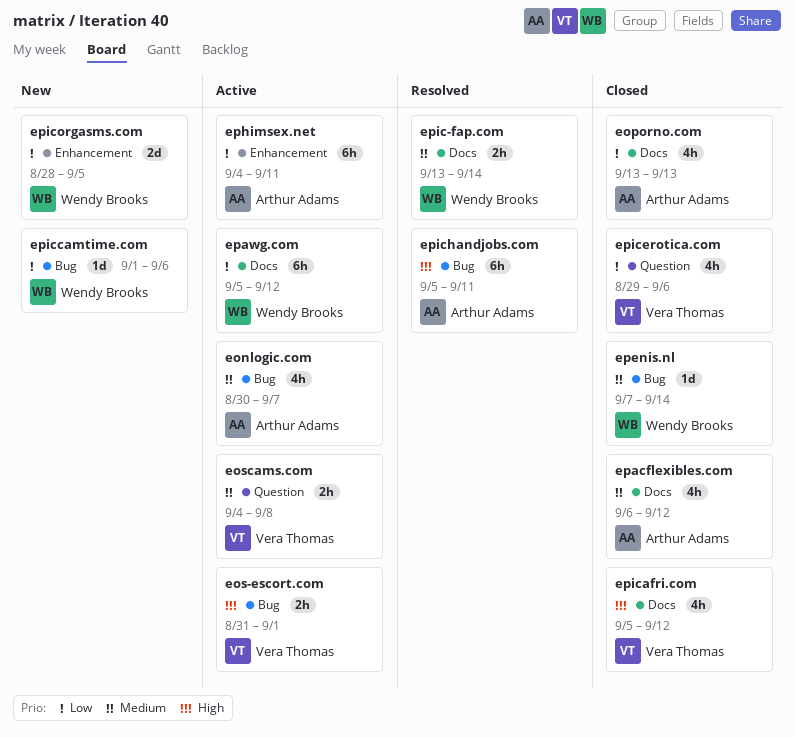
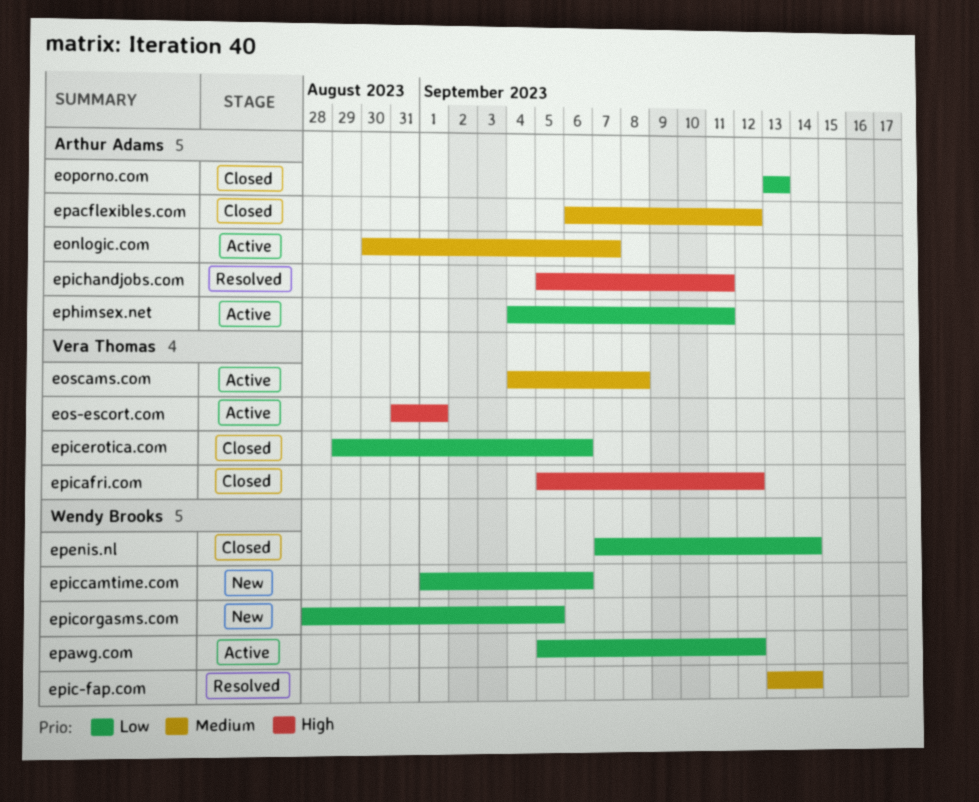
epenis.nl, priority: Medium -> Low

